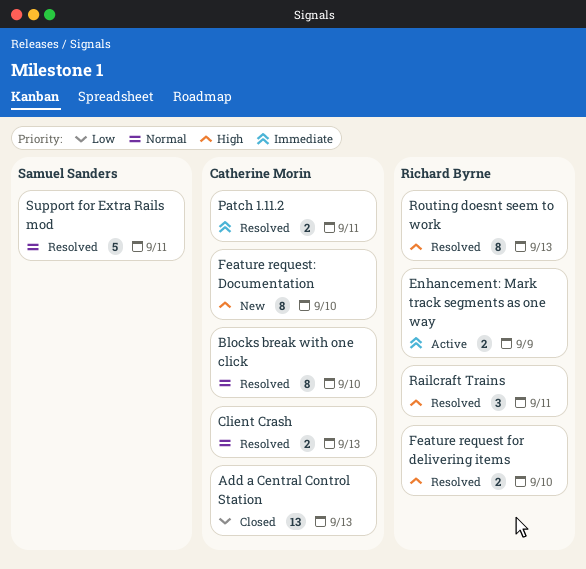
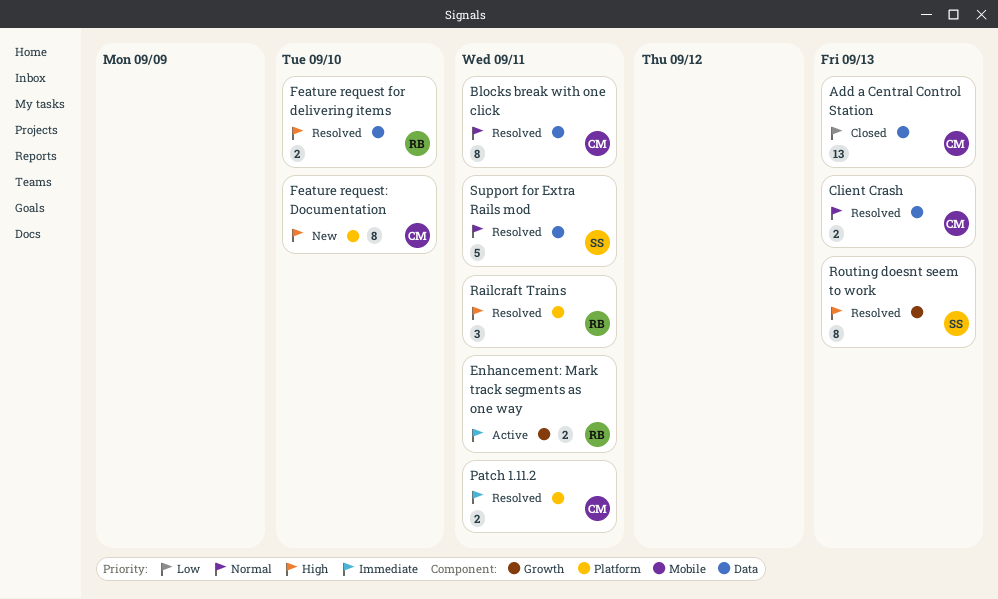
Blocks break with one click, due: Sep 10 -> Sep 11
Enhancement: Mark track segments as one way, due: Sep 9 -> Sep 11
Routing doesnt seem to work, owner: Richard Byrne -> Samuel Sanders

